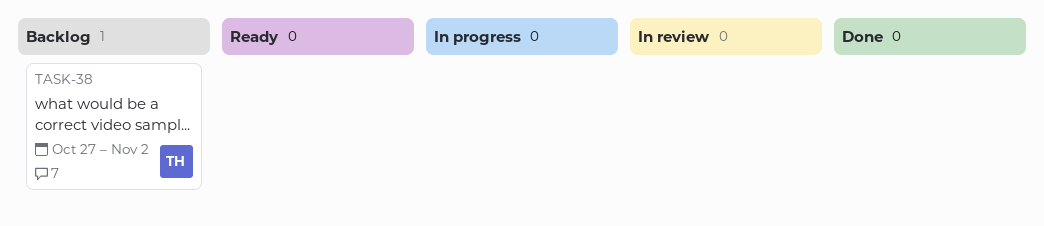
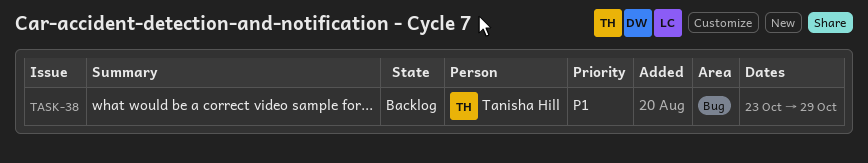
TASK-38, start: Oct 27 -> Oct 23
TASK-38, due: Nov 2 -> Oct 29

